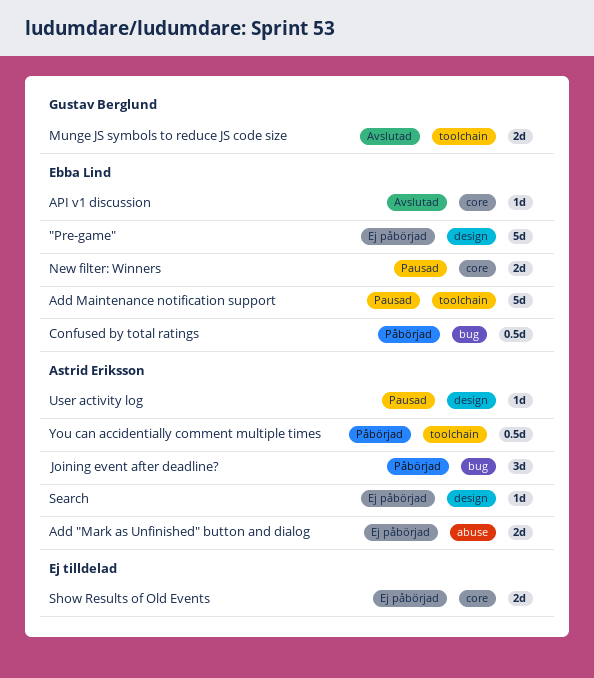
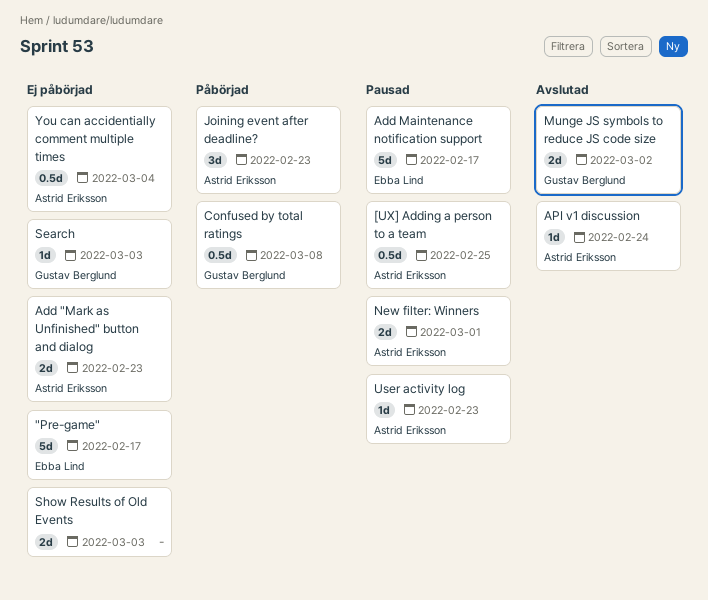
[UX] Adding a person to a team: none -> present
API v1 discussion, owner: Ebba Lind -> Astrid Eriksson
Confused by total ratings, owner: Ebba Lind -> Gustav Berglund
New filter: Winners, owner: Ebba Lind -> Astrid Eriksson
Search, owner: Astrid Eriksson -> Gustav Berglund
You can accidentially comment multiple times, status: Påbörjad -> Ej påbörjad

